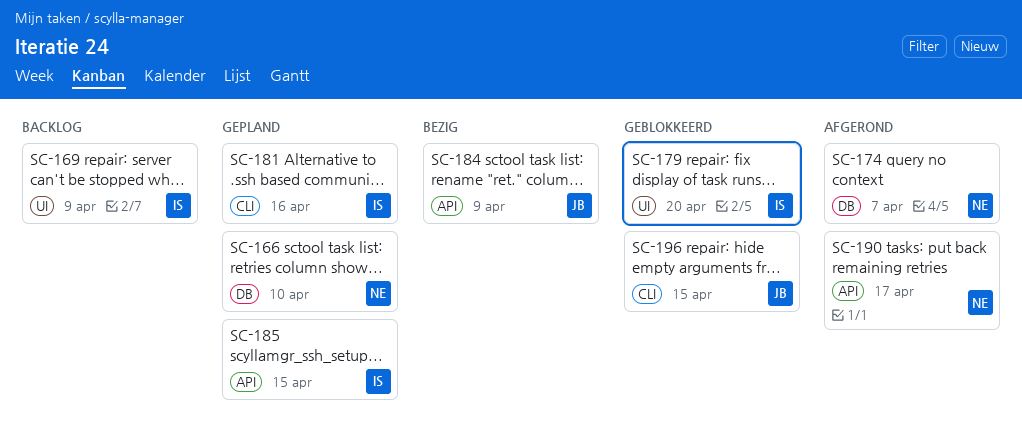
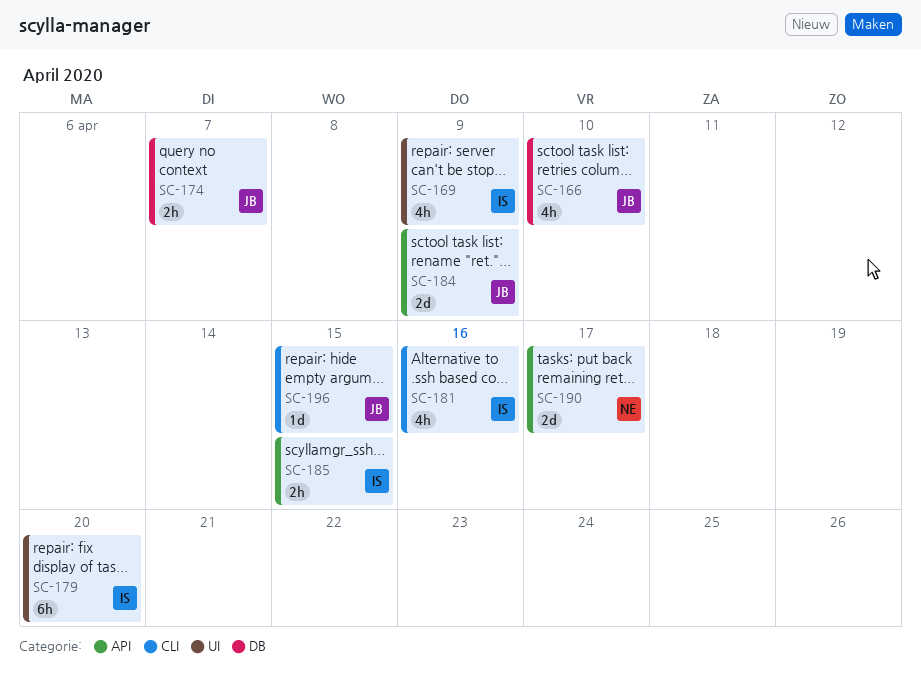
SC-166, owner: NE -> JB
SC-174, owner: NE -> JB

